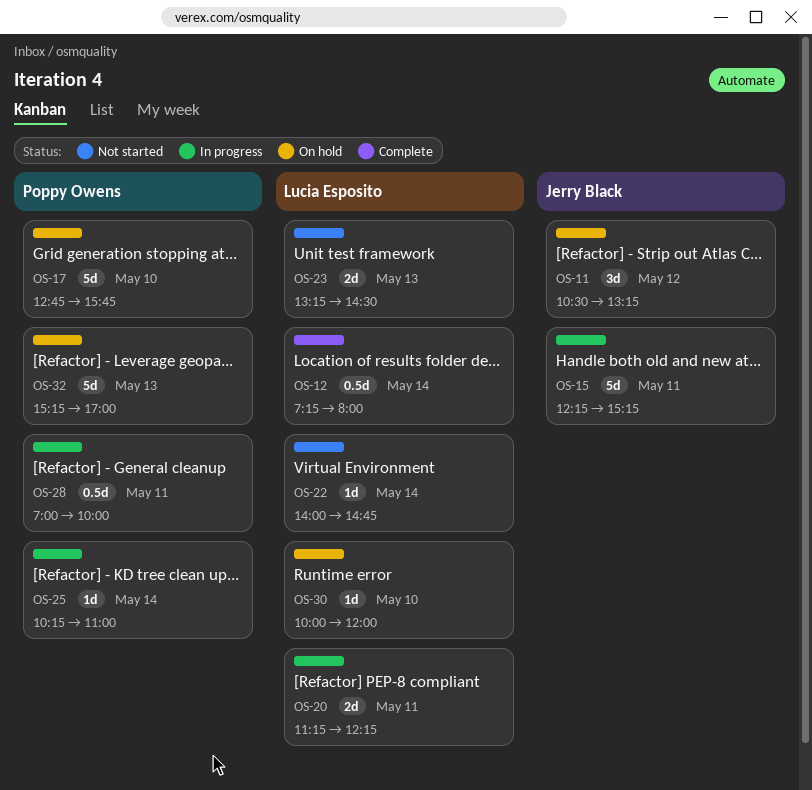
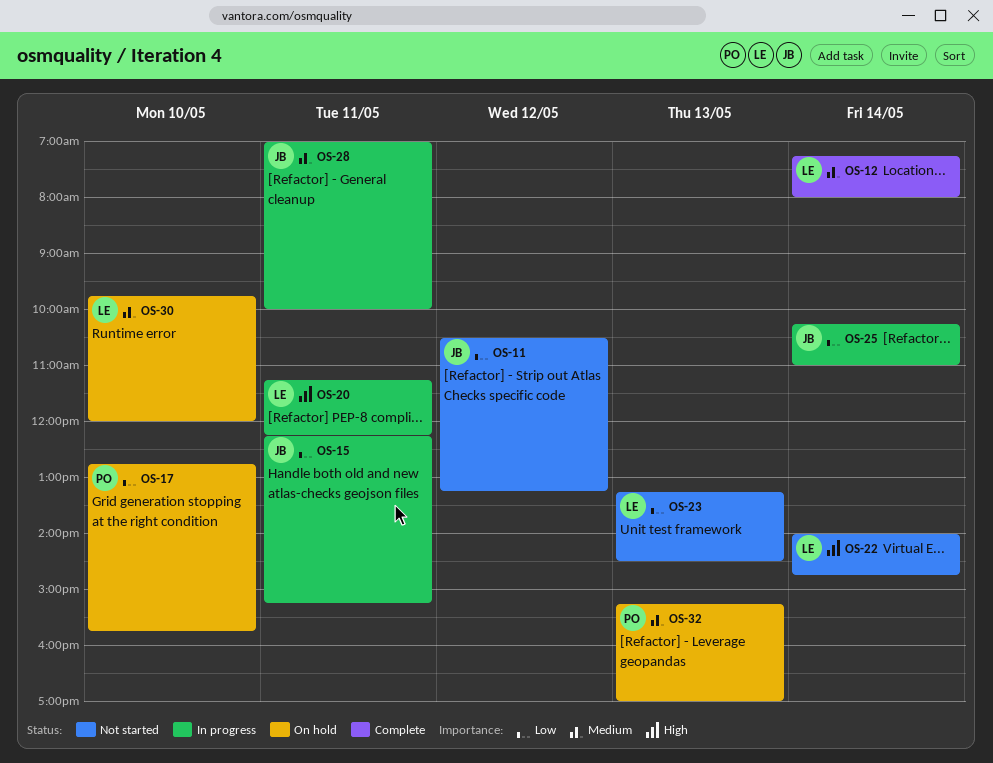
OS-11, status: On hold -> Not started
OS-25, owner: Poppy Owens -> Jerry Black
OS-28, owner: Poppy Owens -> Jerry Black
OS-30, begins: 10:00 -> 09:45

